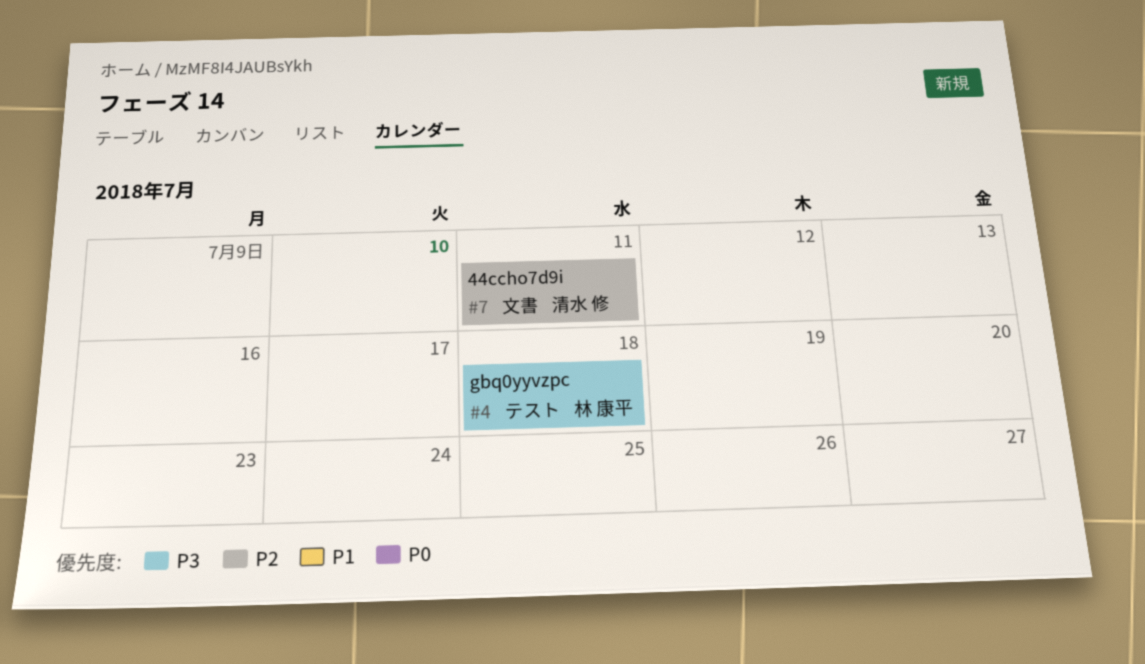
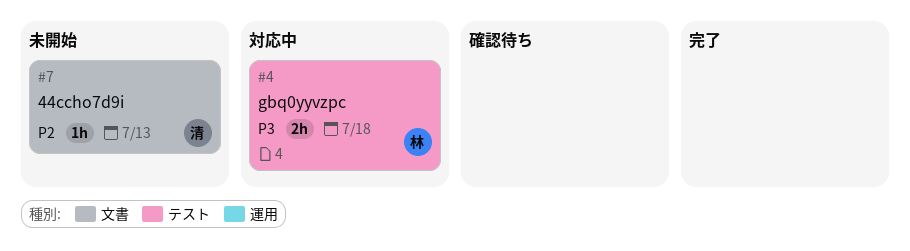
#7, due: Jul 11 -> Jul 13

